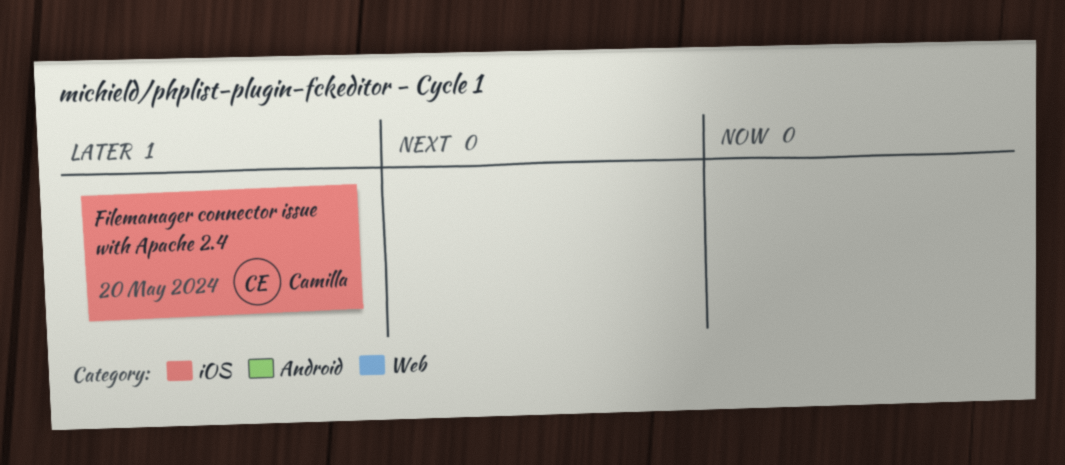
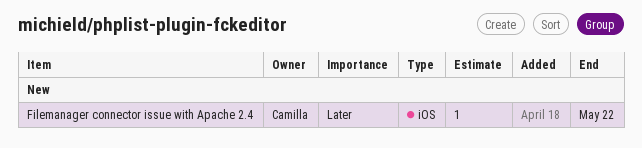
Filemanager connector issue with Apache 2.4, due: May 20 -> May 22

